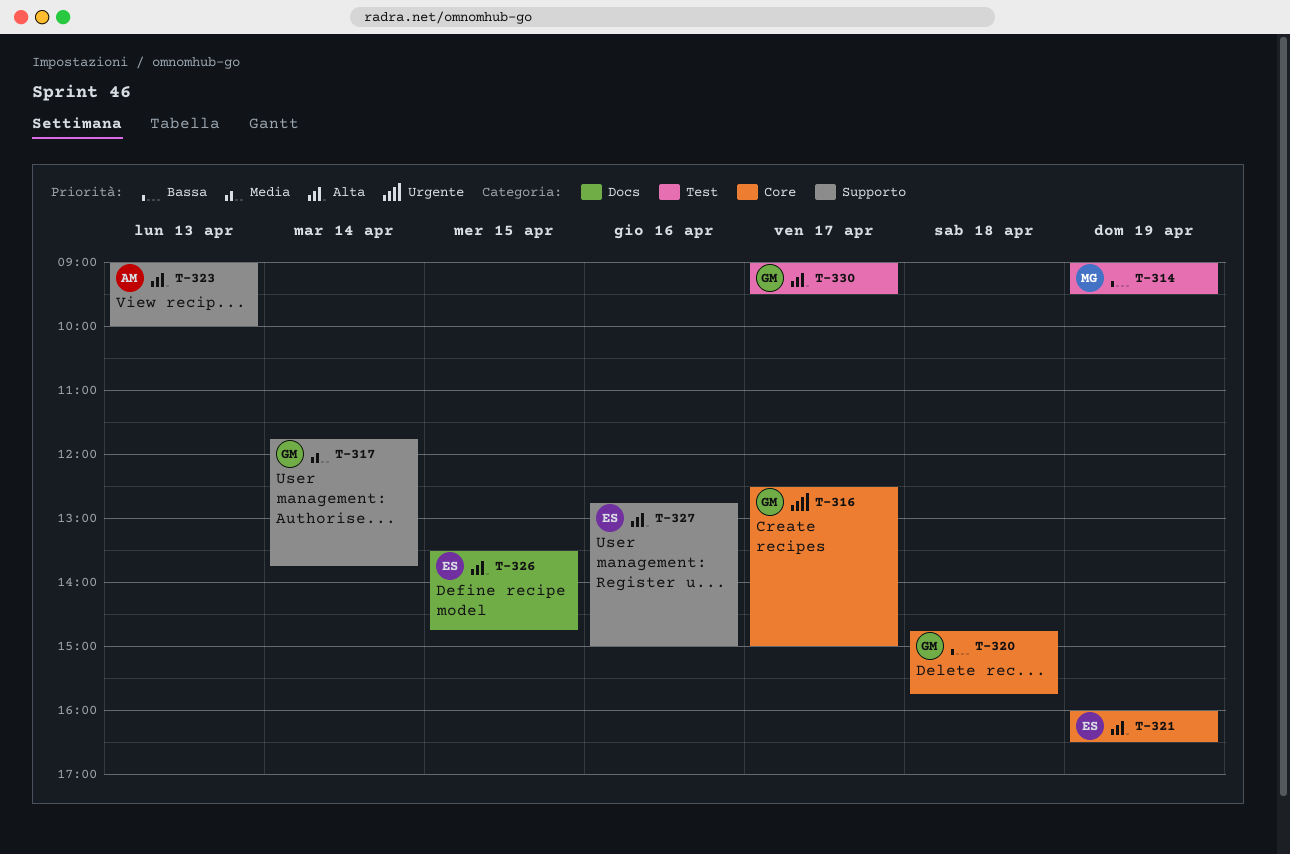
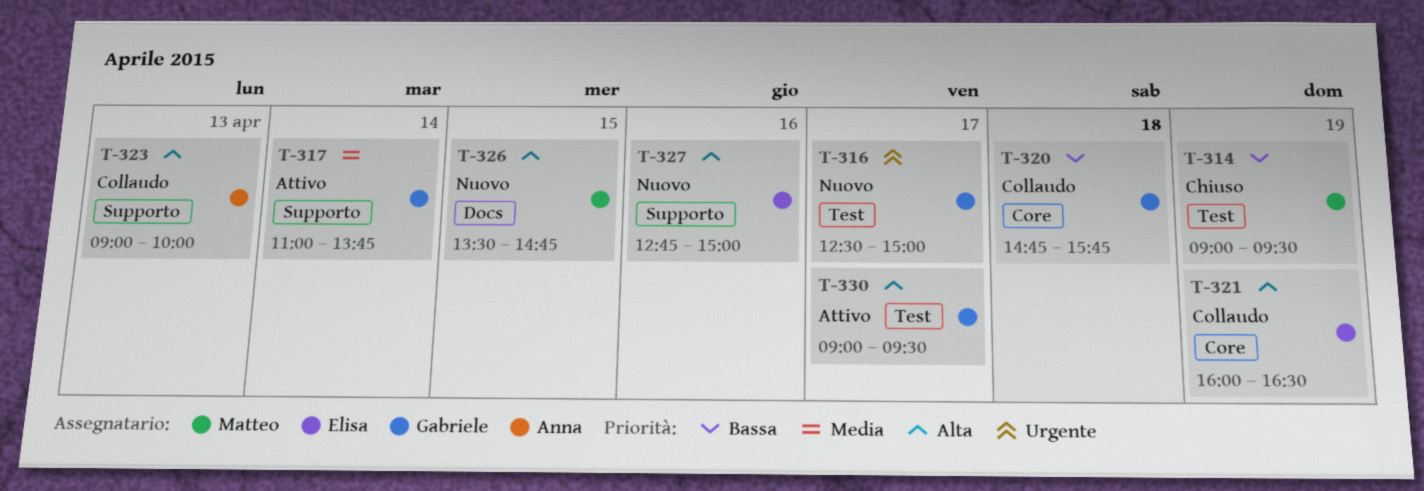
T-316, label: Core -> Test
T-317, begins: 11:45 -> 11:00
T-326, owner: Elisa -> Matteo

